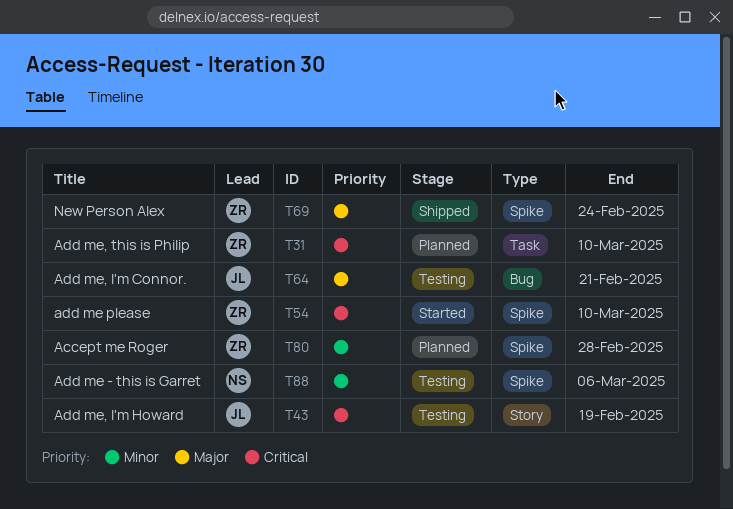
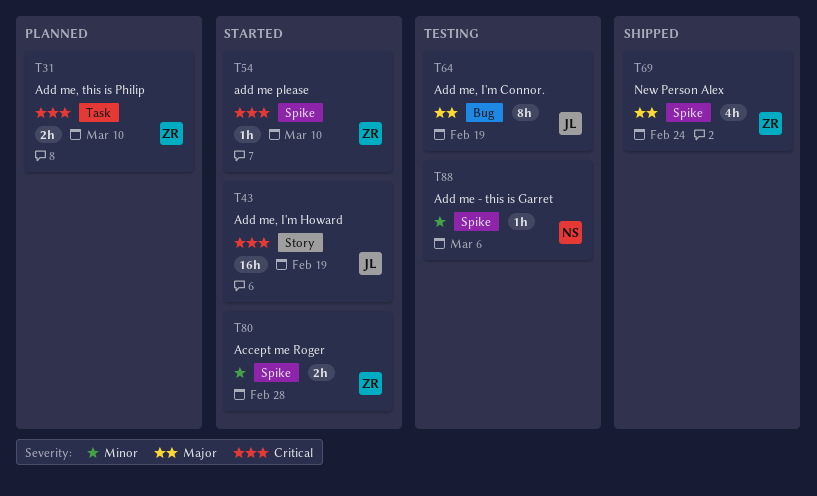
T43, status: Testing -> Started
T64, due: Feb 21 -> Feb 19
T80, status: Planned -> Started

